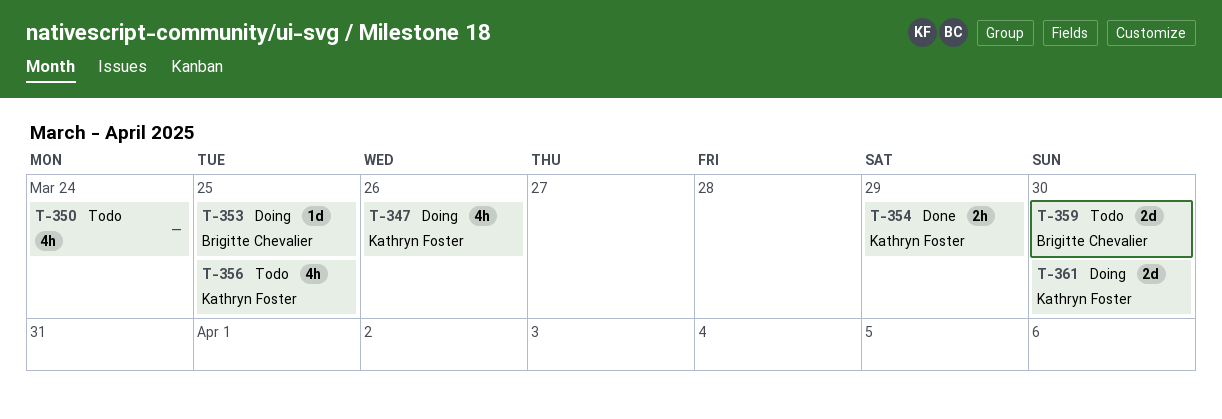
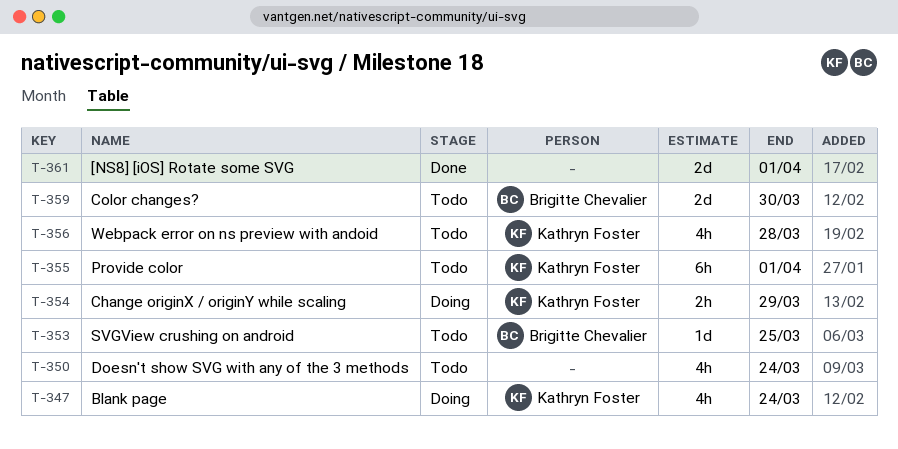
T-347, due: Mar 26 -> Mar 24
T-353, status: Doing -> Todo
T-354, status: Done -> Doing
T-355: none -> present
T-356, due: Mar 25 -> Mar 28
T-361, status: Doing -> Done
T-361, owner: Kathryn Foster -> none
T-361, due: Mar 30 -> Apr 1

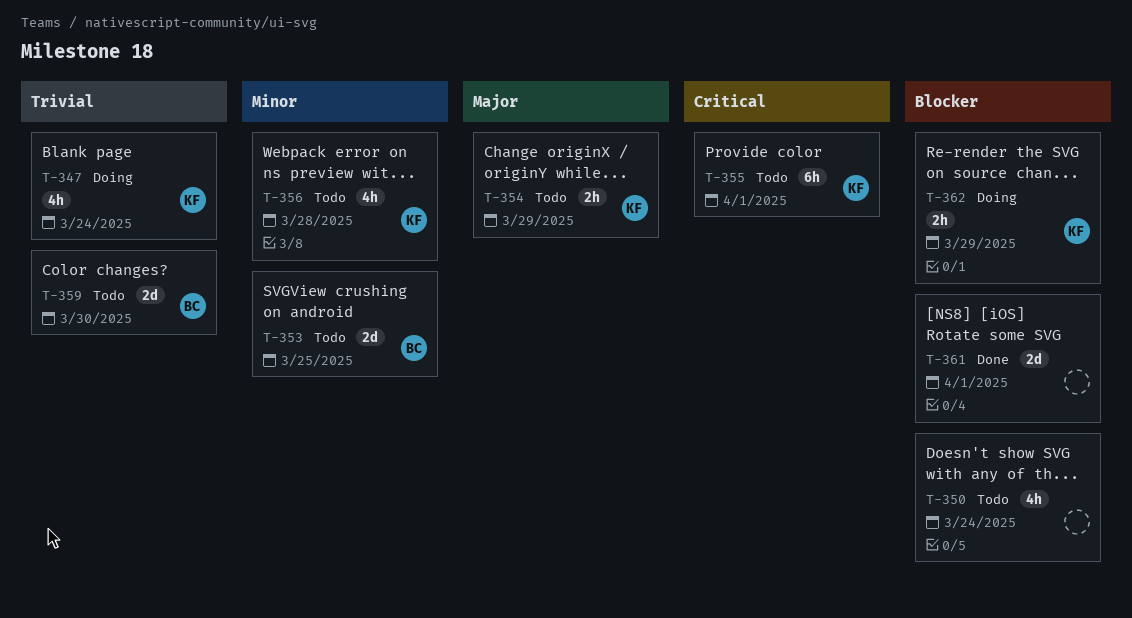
T-353, estimate: 1d -> 2d
T-354, status: Doing -> Todo
T-362: none -> present

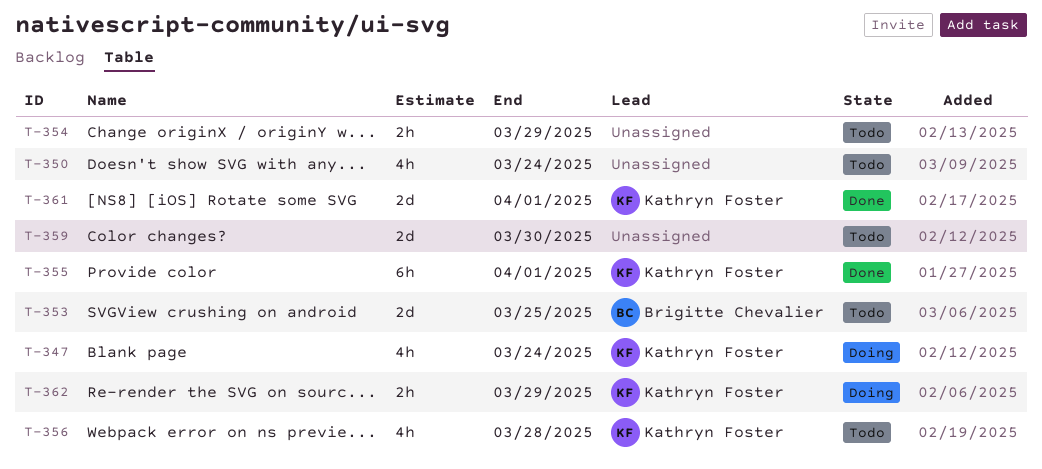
T-354, owner: Kathryn Foster -> none
T-355, status: Todo -> Done
T-359, owner: Brigitte Chevalier -> none
T-361, owner: none -> Kathryn Foster

